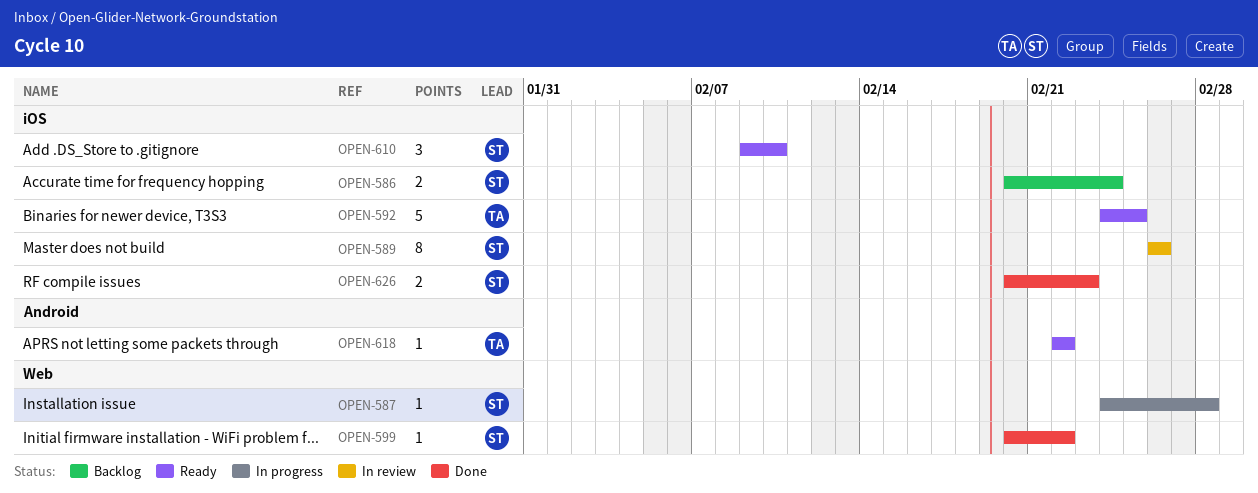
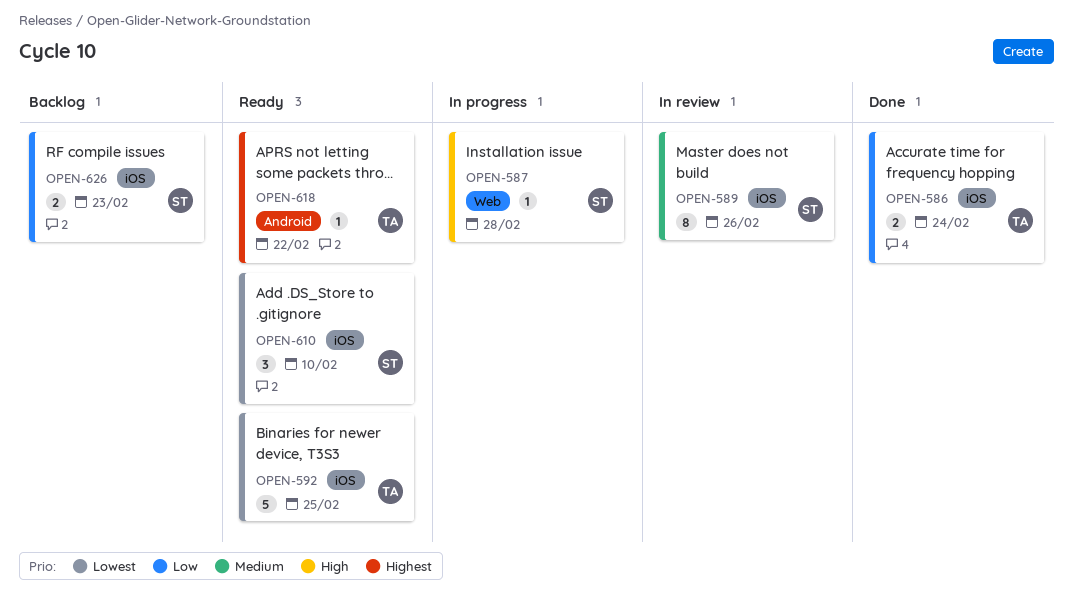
OPEN-586, status: Backlog -> Done
OPEN-586, owner: ST -> TA
OPEN-599: present -> none
OPEN-626, status: Done -> Backlog

